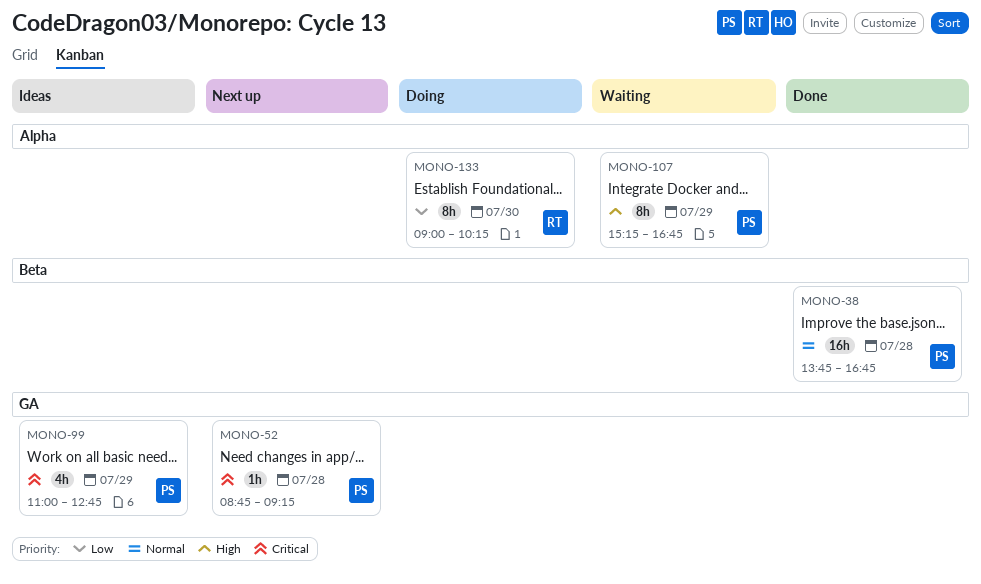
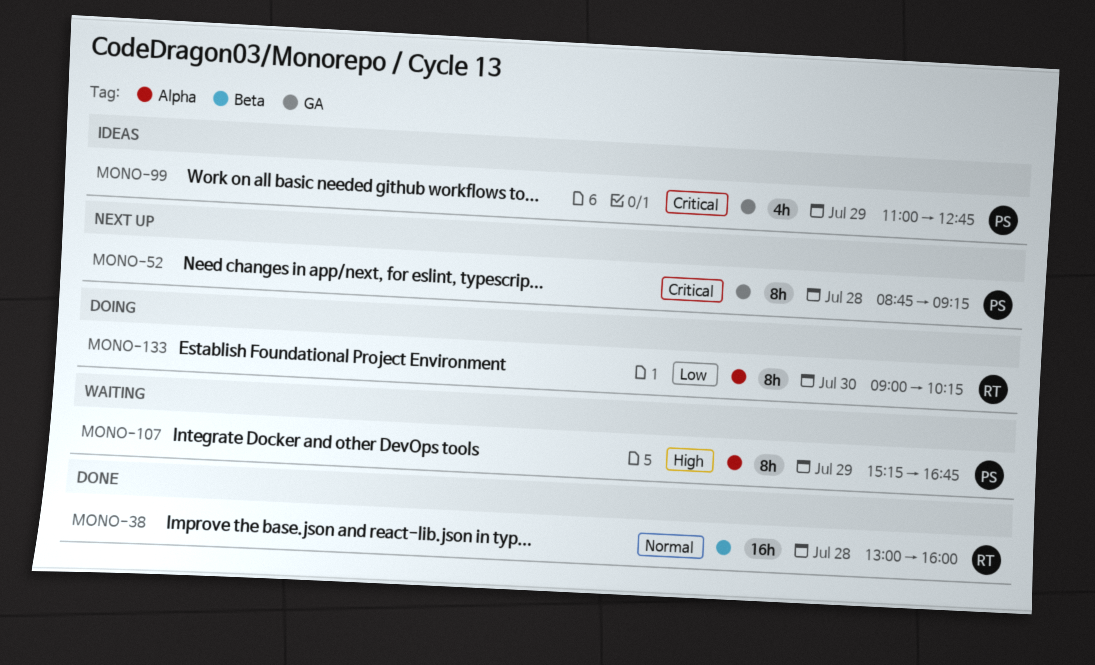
MONO-38, owner: PS -> RT
MONO-38, begins: 13:45 -> 13:00
MONO-38, ends: 16:45 -> 16:00
MONO-52, estimate: 1h -> 8h

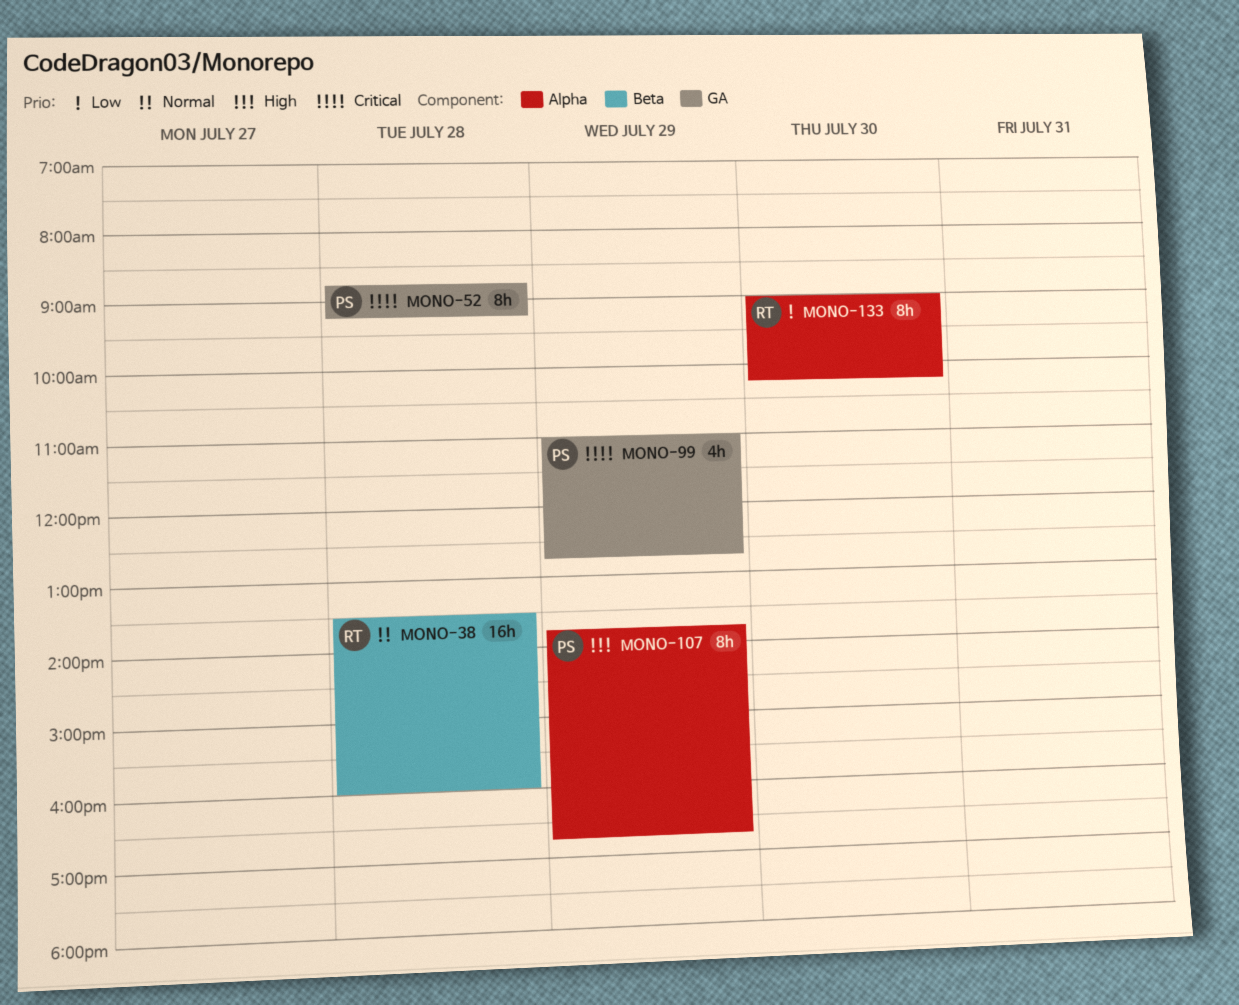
MONO-38, begins: 13:00 -> 13:30
MONO-107, begins: 15:15 -> 13:45

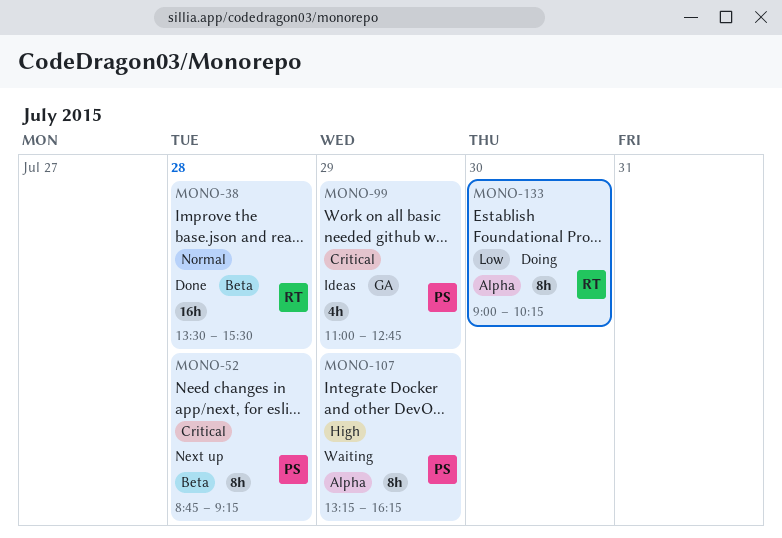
MONO-38, ends: 16:00 -> 15:30
MONO-52, label: GA -> Beta
MONO-107, begins: 13:45 -> 13:15
MONO-107, ends: 16:45 -> 16:15

